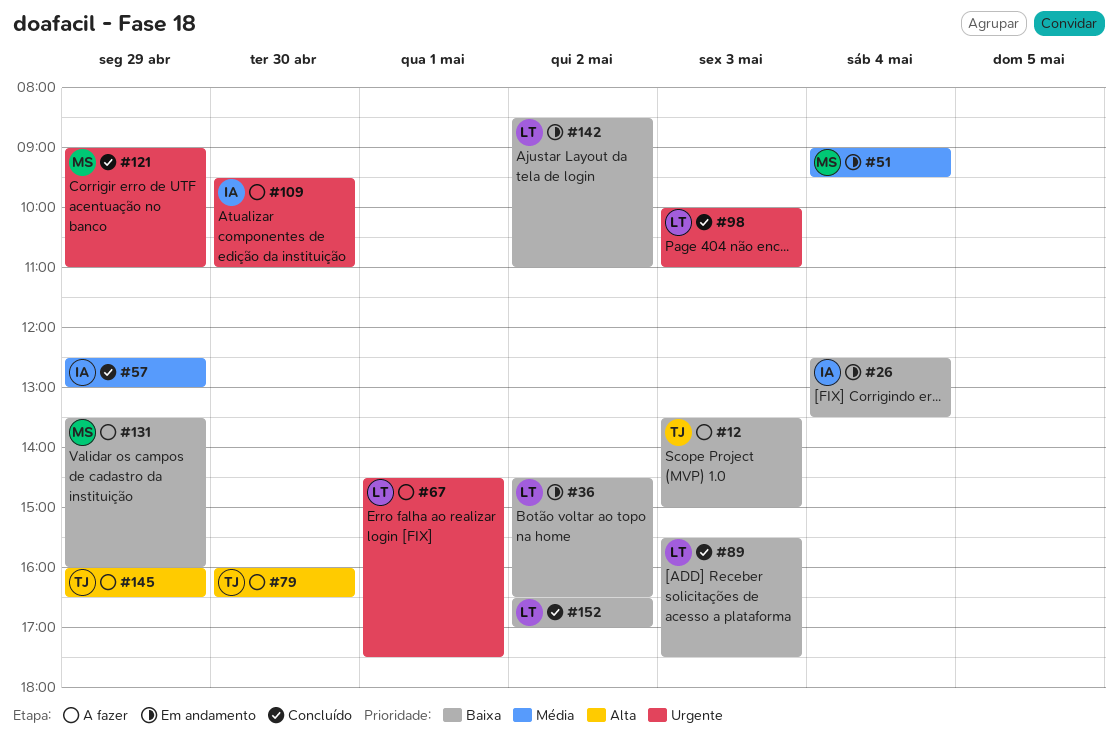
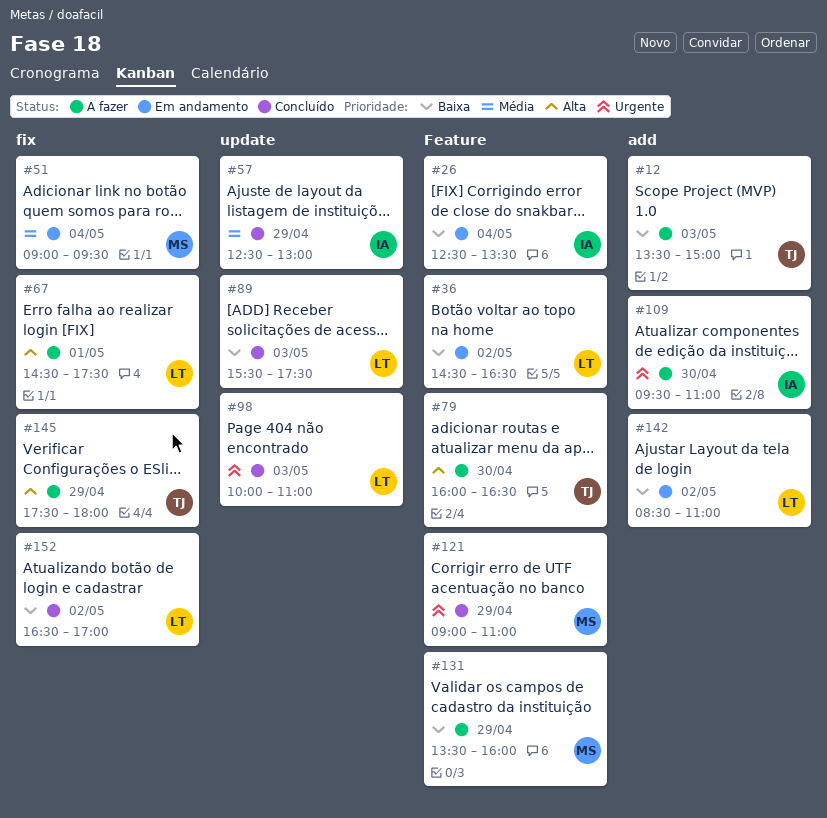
#67, priority: Urgente -> Alta
#145, begins: 16:00 -> 17:30
#145, ends: 16:30 -> 18:00

